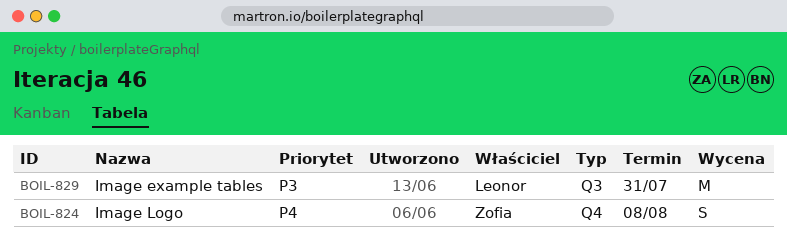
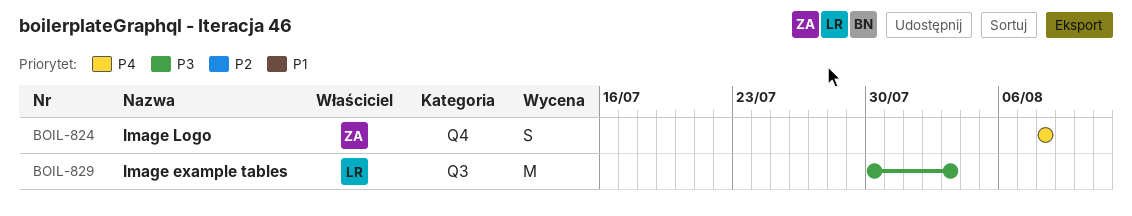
BOIL-829, due: Jul 31 -> Aug 3

